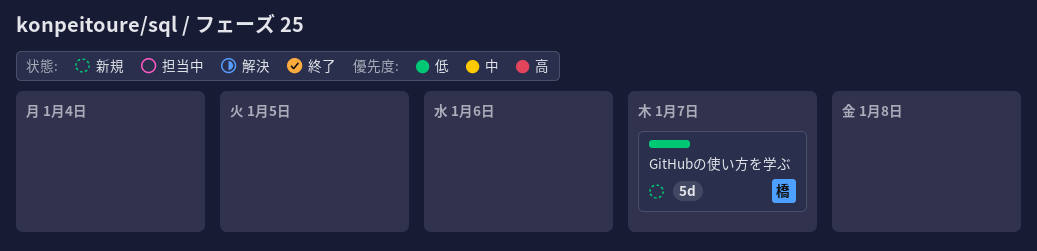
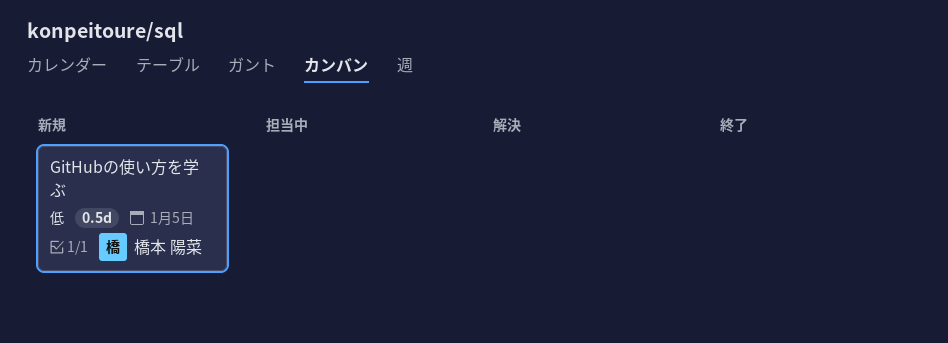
GitHubの使い方を学ぶ, estimate: 5d -> 0.5d
GitHubの使い方を学ぶ, due: Jan 7 -> Jan 5

